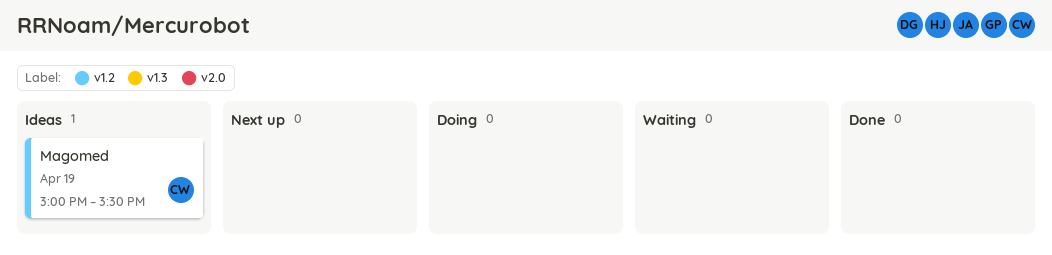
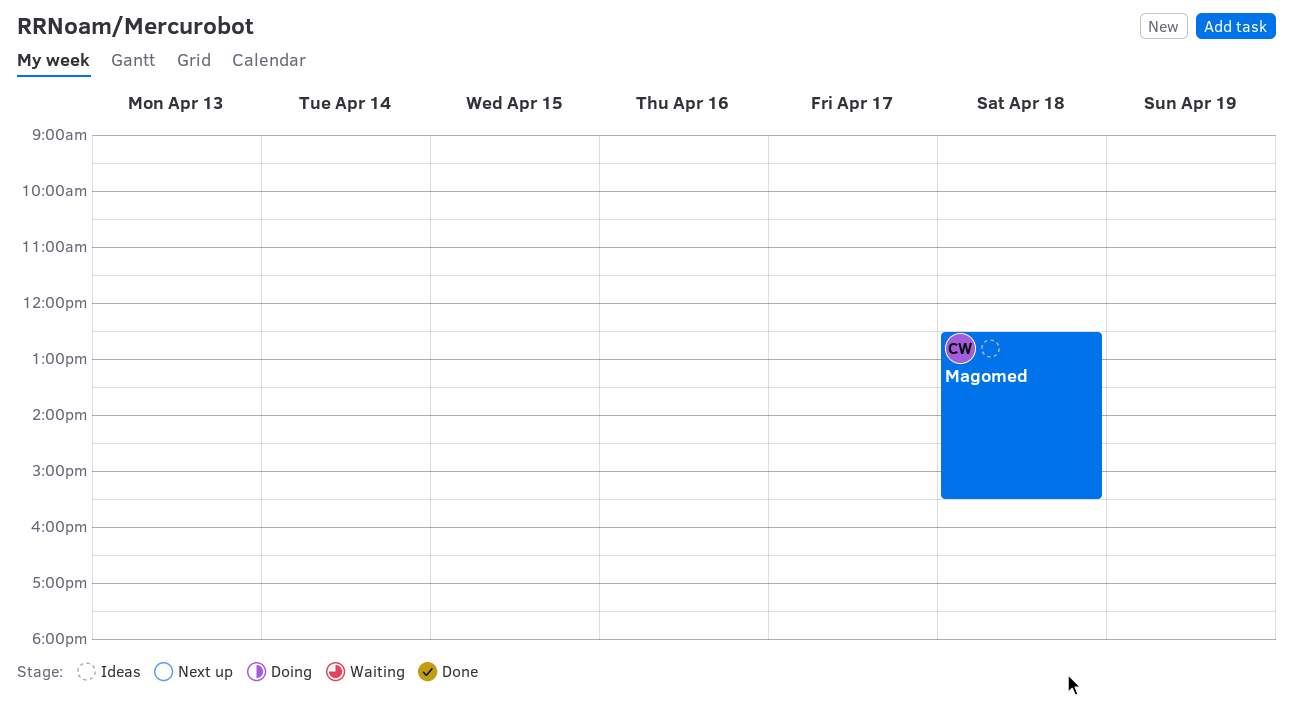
Magomed, day: Apr 19 -> Apr 18
Magomed, begins: 15:00 -> 12:30

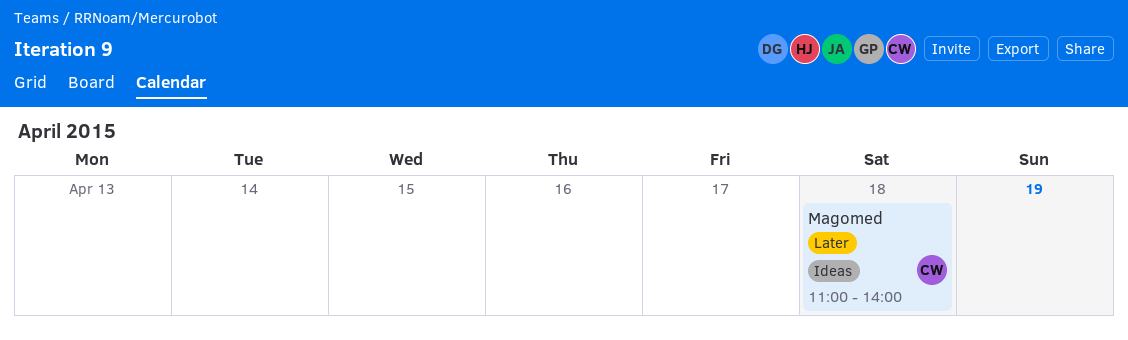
Magomed, begins: 12:30 -> 11:00
Magomed, ends: 15:30 -> 14:00

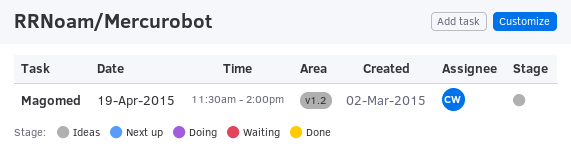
Magomed, day: Apr 18 -> Apr 19
Magomed, begins: 11:00 -> 11:30

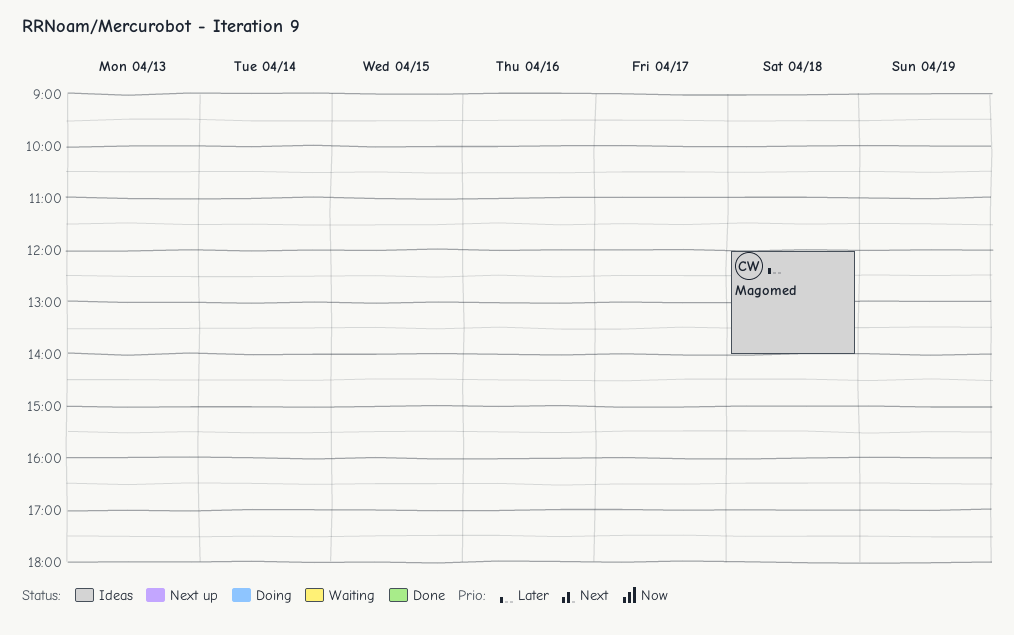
Magomed, day: Apr 19 -> Apr 18
Magomed, begins: 11:30 -> 12:00

